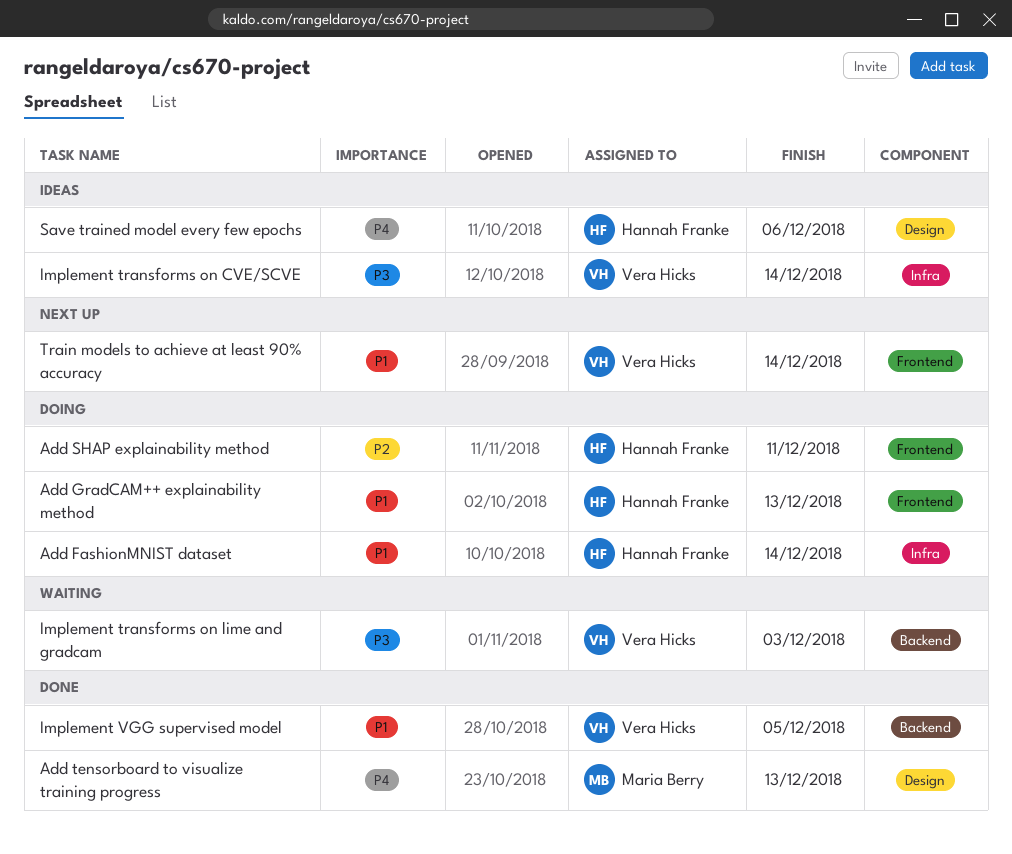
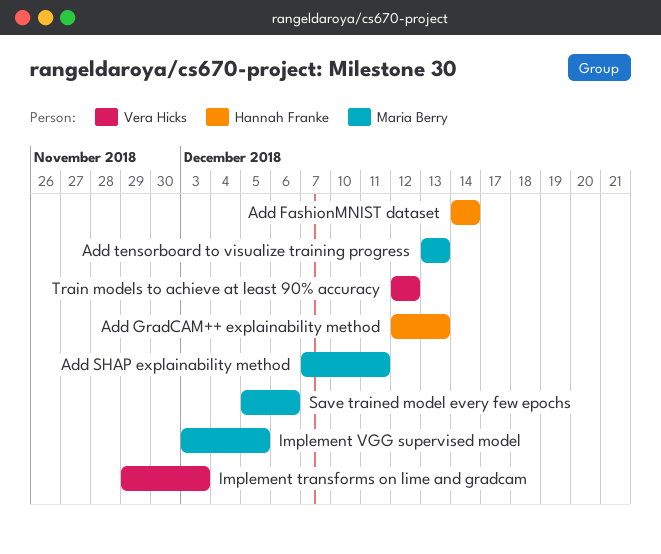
Add SHAP explainability method, owner: Hannah Franke -> Maria Berry
Implement transforms on CVE/SCVE: present -> none
Implement VGG supervised model, owner: Vera Hicks -> Maria Berry
Save trained model every few epochs, owner: Hannah Franke -> Maria Berry
Train models to achieve at least 90% accuracy, due: Dec 14 -> Dec 12

